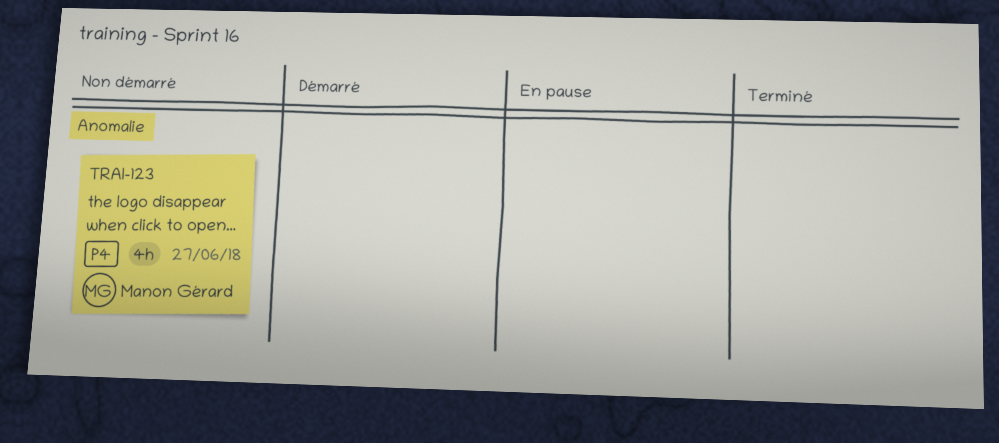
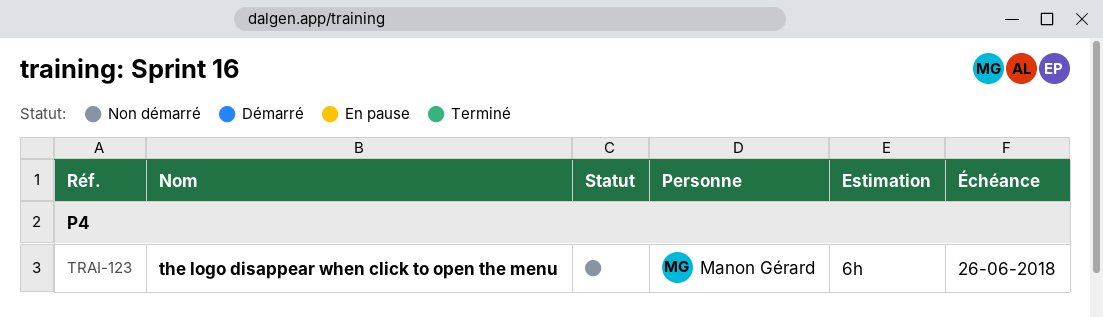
TRAI-123, estimate: 4h -> 6h
TRAI-123, due: Jun 27 -> Jun 26

